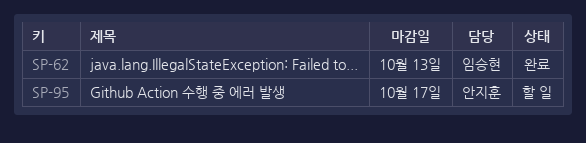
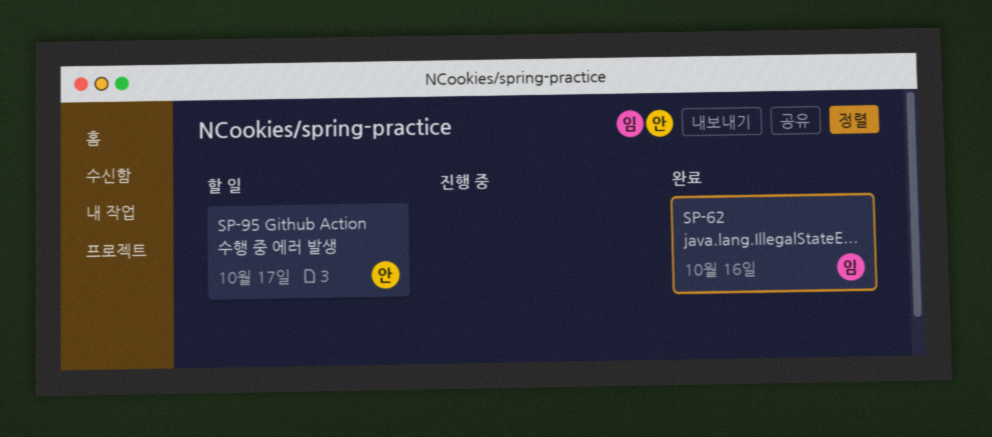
SP-62, due: Oct 13 -> Oct 16

